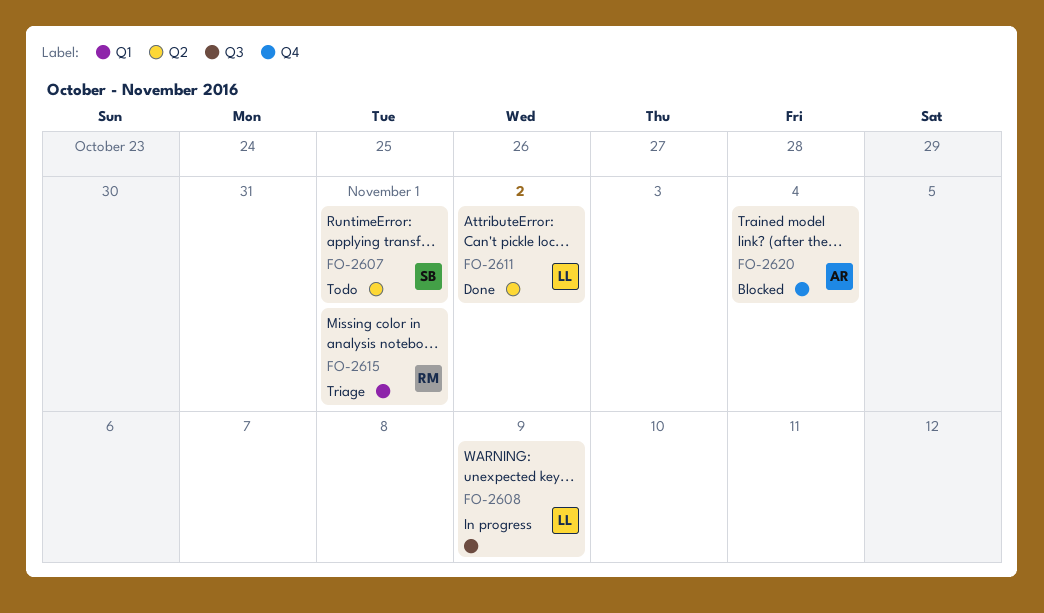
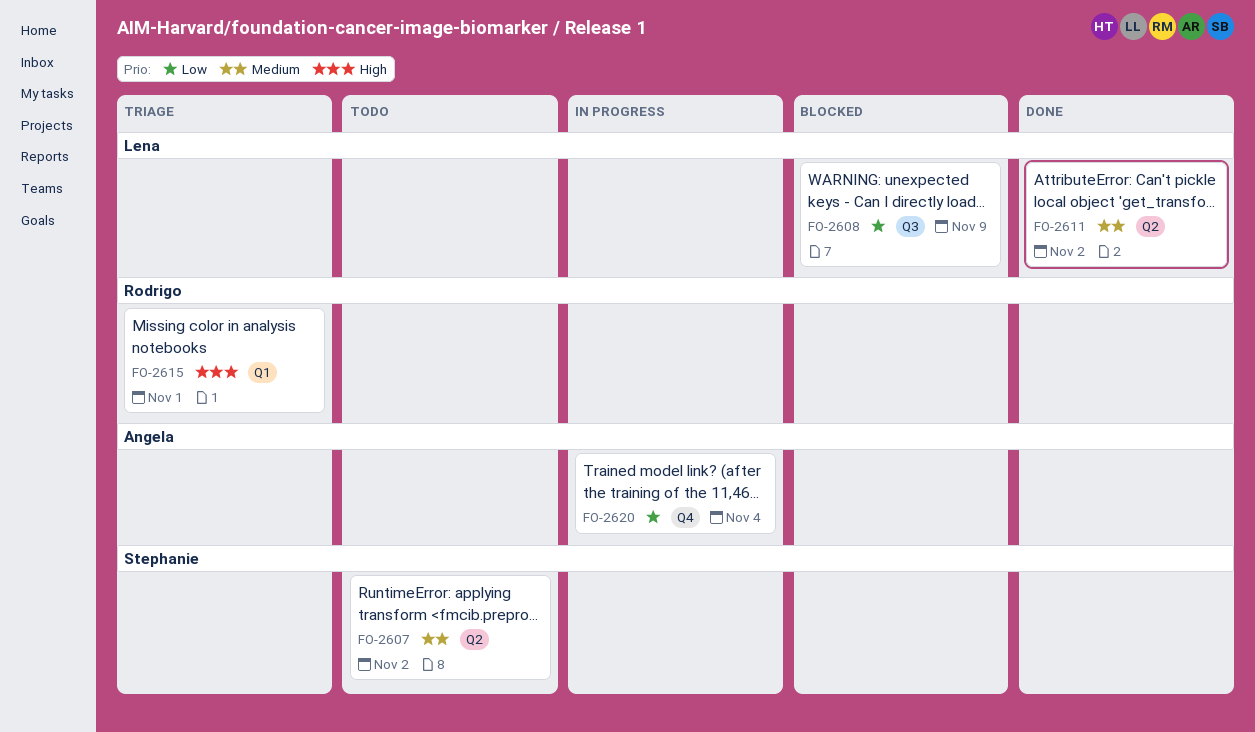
FO-2607, due: Nov 1 -> Nov 2
FO-2608, status: In progress -> Blocked
FO-2620, status: Blocked -> In progress

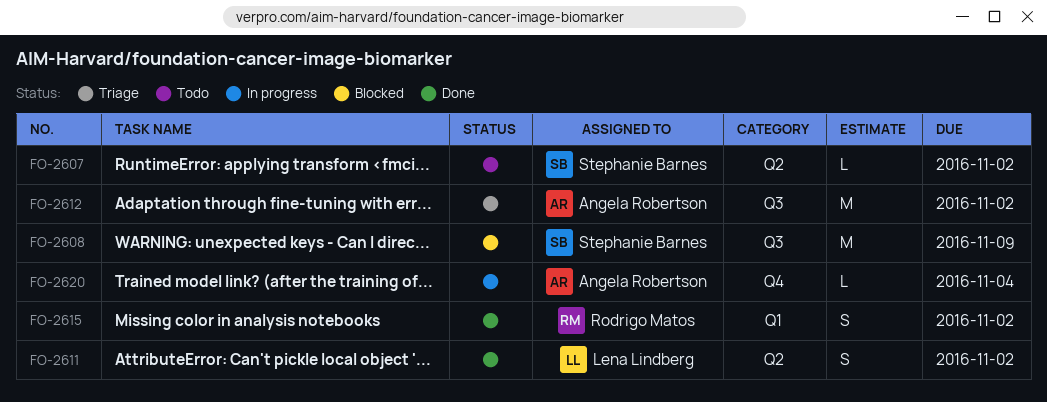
FO-2608, owner: Lena Lindberg -> Stephanie Barnes
FO-2612: none -> present
FO-2615, status: Triage -> Done
FO-2615, due: Nov 1 -> Nov 2

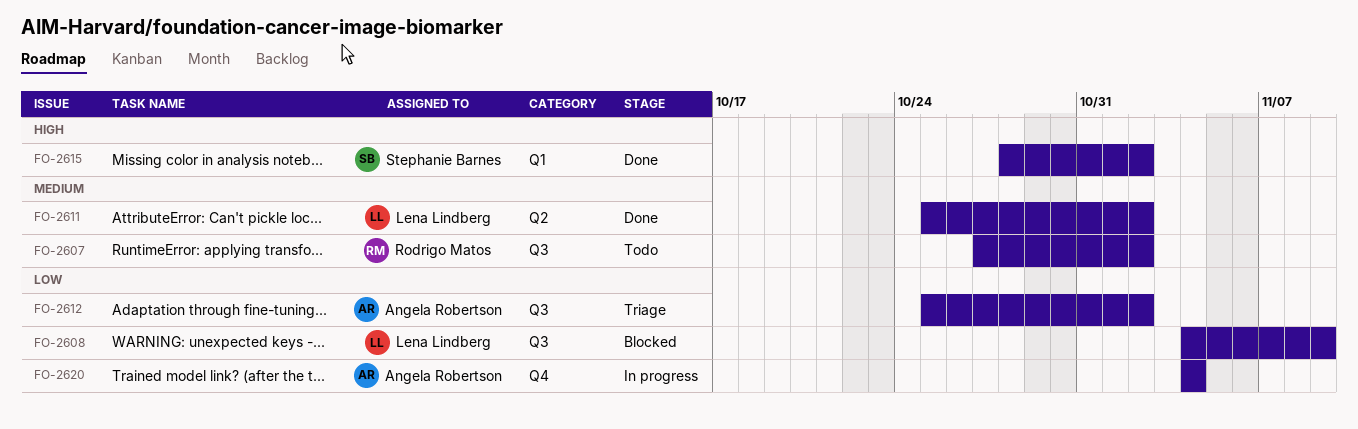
FO-2607, owner: Stephanie Barnes -> Rodrigo Matos
FO-2607, label: Q2 -> Q3
FO-2608, owner: Stephanie Barnes -> Lena Lindberg
FO-2615, owner: Rodrigo Matos -> Stephanie Barnes

